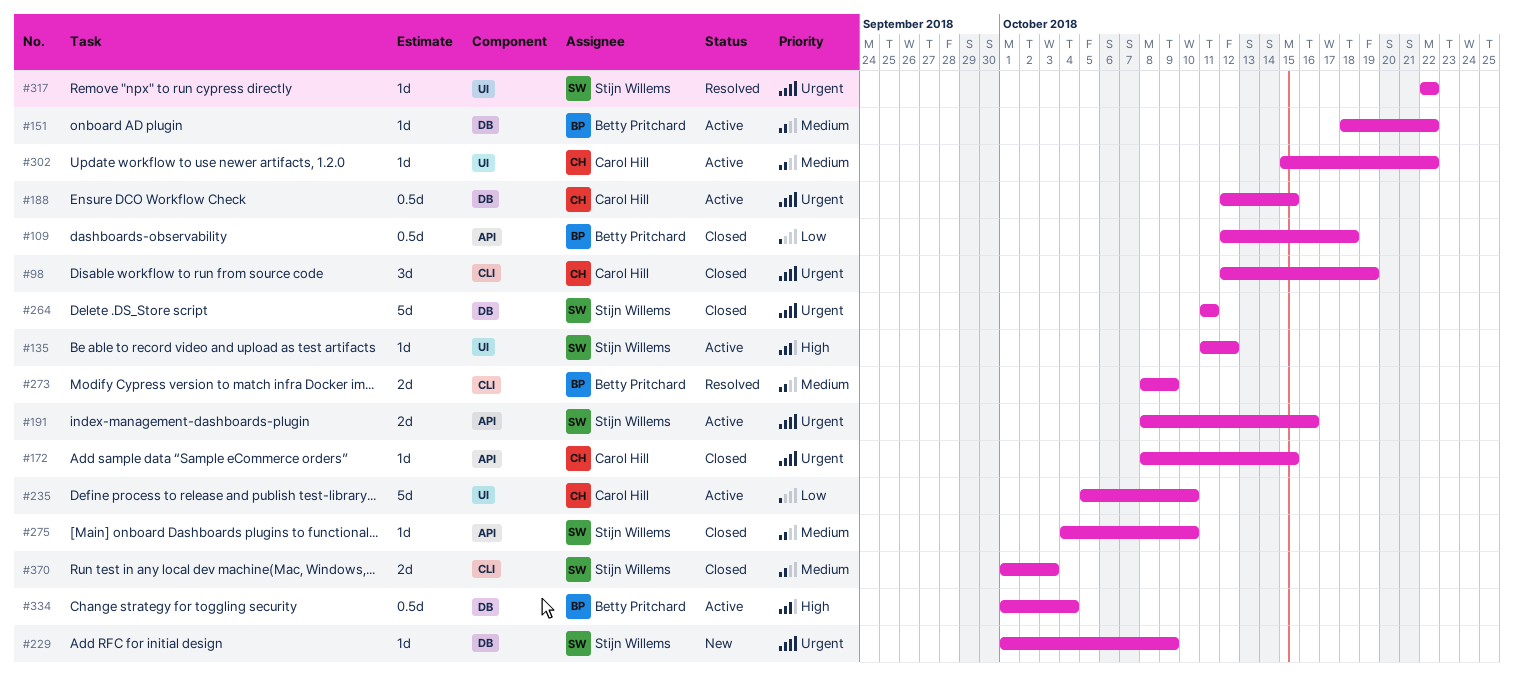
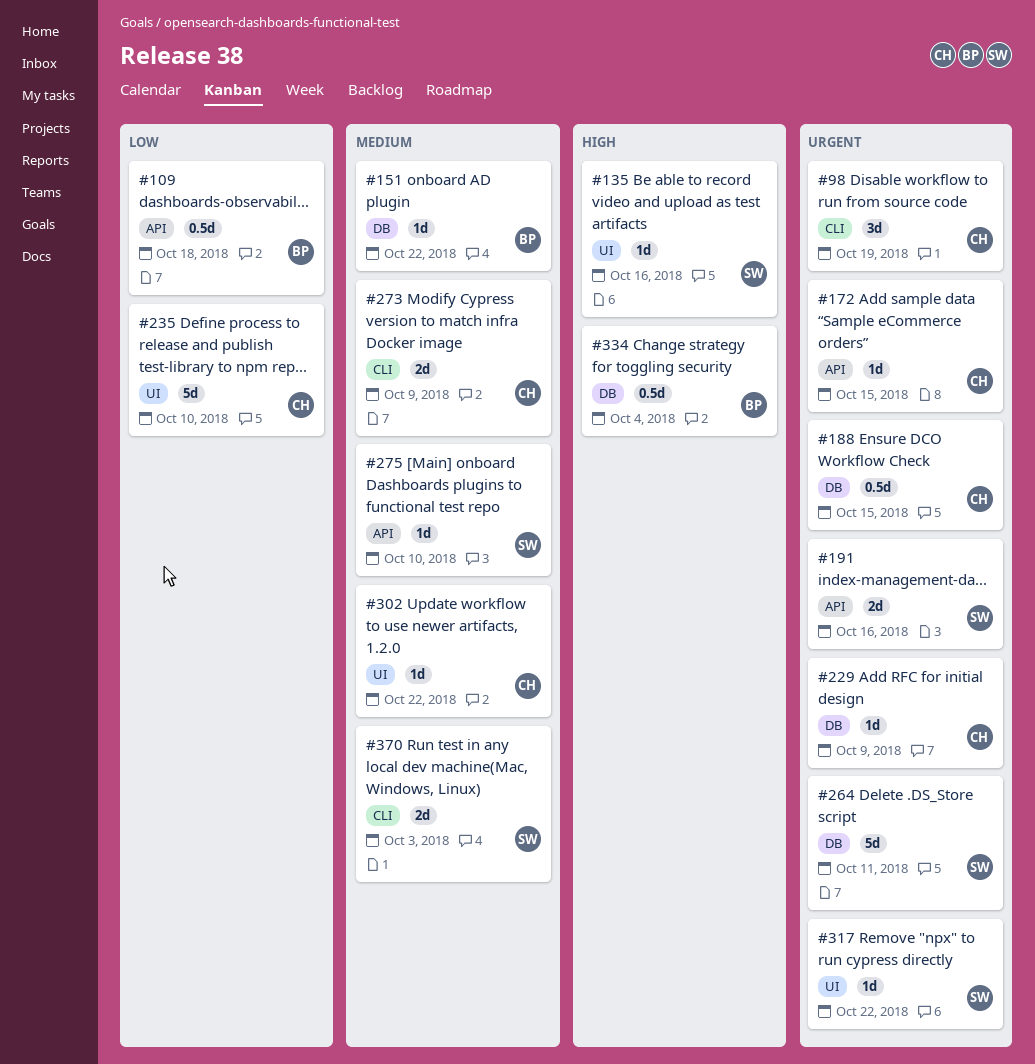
#135, due: Oct 12 -> Oct 16
#229, owner: Stijn Willems -> Carol Hill
#273, owner: Betty Pritchard -> Carol Hill

